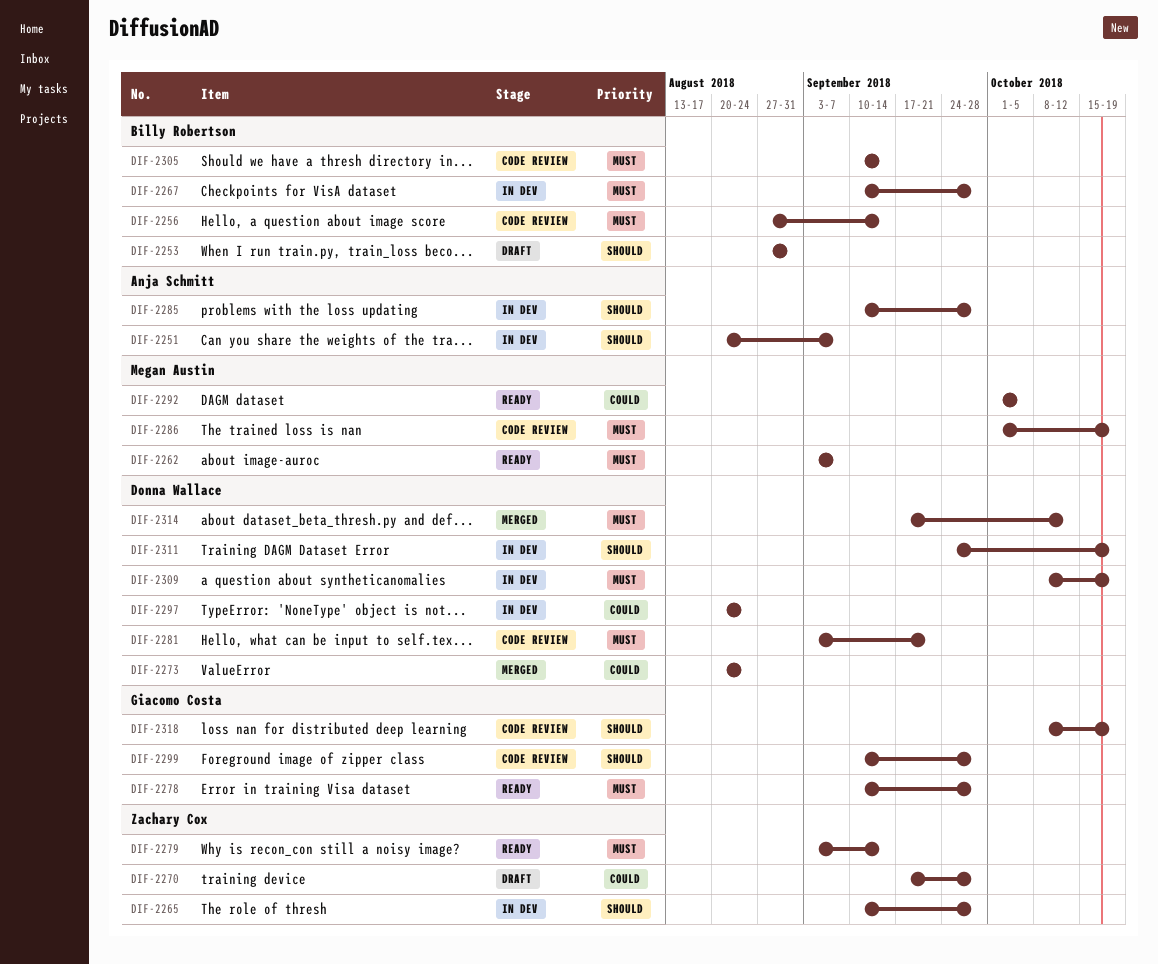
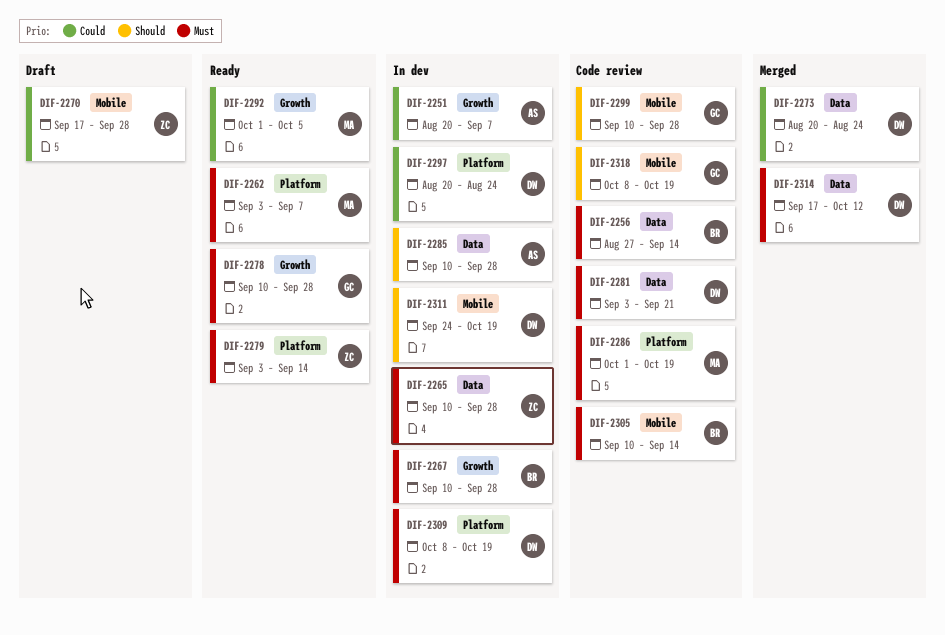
DIF-2251, priority: Should -> Could
DIF-2253: present -> none
DIF-2265, priority: Should -> Must

